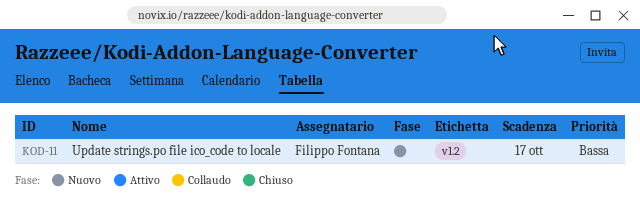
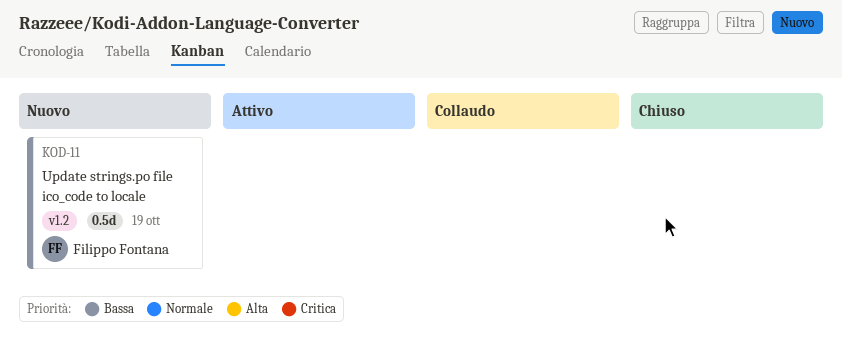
KOD-11, due: Oct 17 -> Oct 19

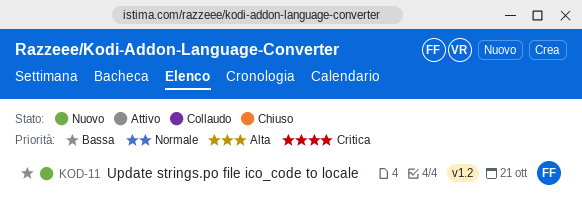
KOD-11, due: Oct 19 -> Oct 21

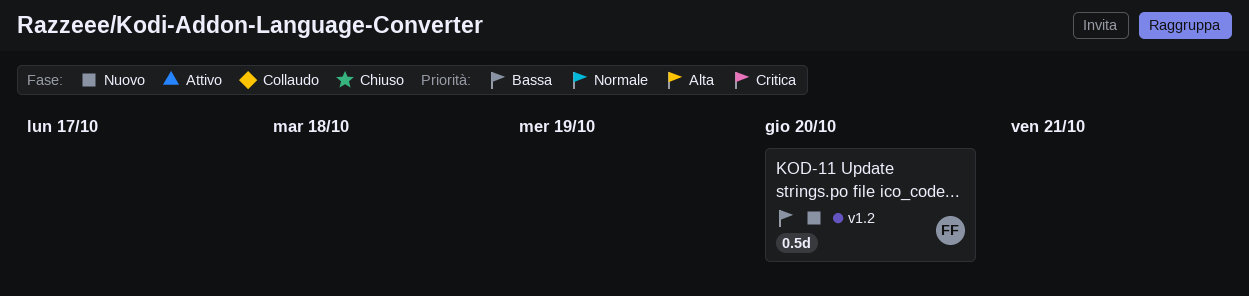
KOD-11, due: Oct 21 -> Oct 20

